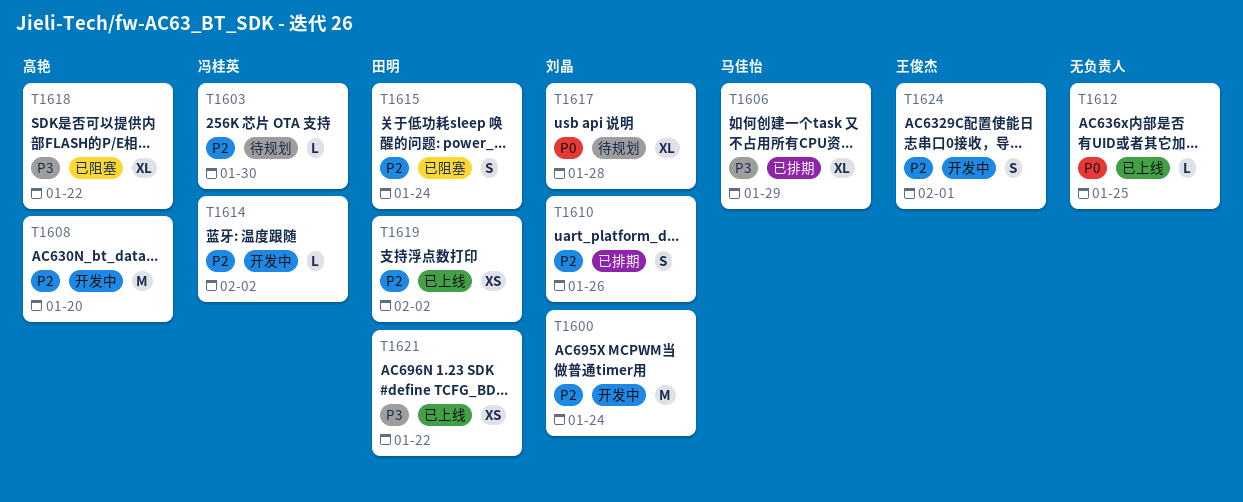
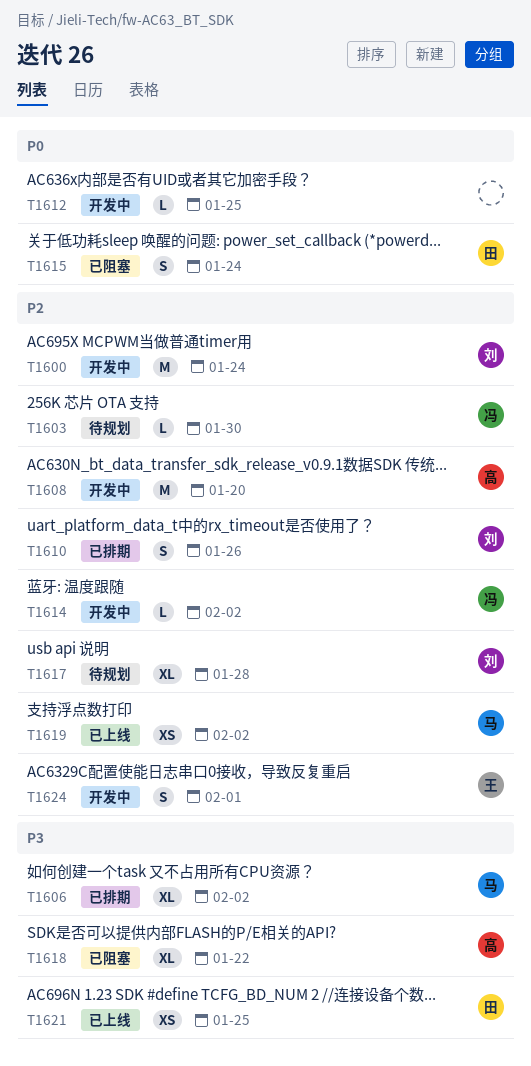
T1606, due: Jan 29 -> Feb 2
T1612, status: 已上线 -> 开发中
T1615, priority: P2 -> P0
T1617, priority: P0 -> P2
T1619, owner: 田明 -> 马佳怡
T1621, due: Jan 22 -> Jan 25

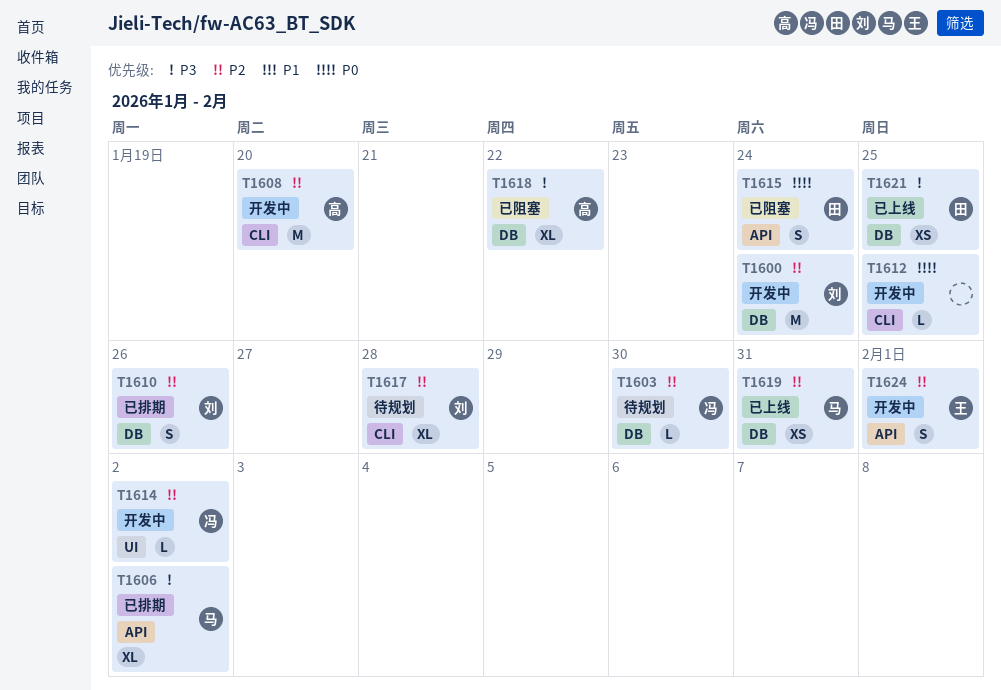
T1619, due: Feb 2 -> Jan 31

